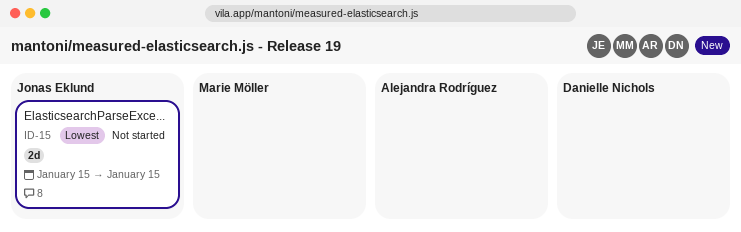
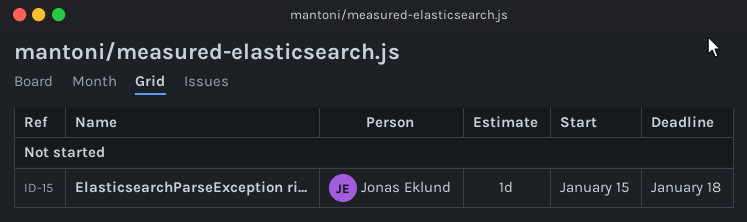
ID-15, estimate: 2d -> 1d
ID-15, due: Jan 15 -> Jan 18

